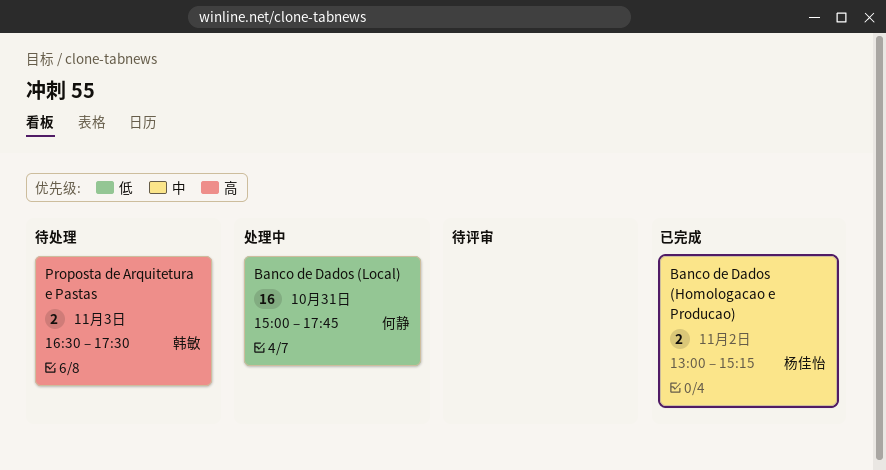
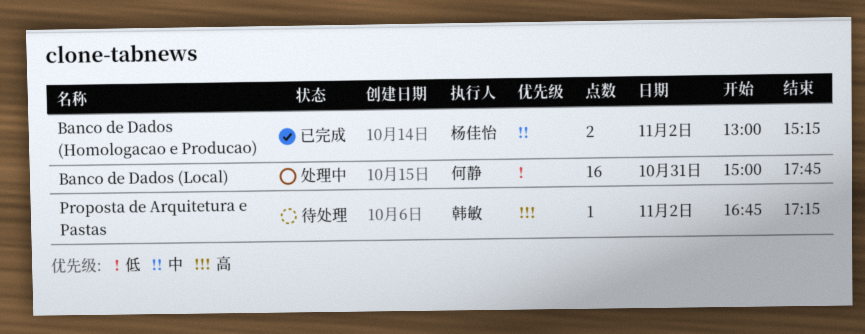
Proposta de Arquitetura e Pastas, estimate: 2 -> 1
Proposta de Arquitetura e Pastas, day: Nov 3 -> Nov 2
Proposta de Arquitetura e Pastas, begins: 16:30 -> 16:45
Proposta de Arquitetura e Pastas, ends: 17:30 -> 17:15

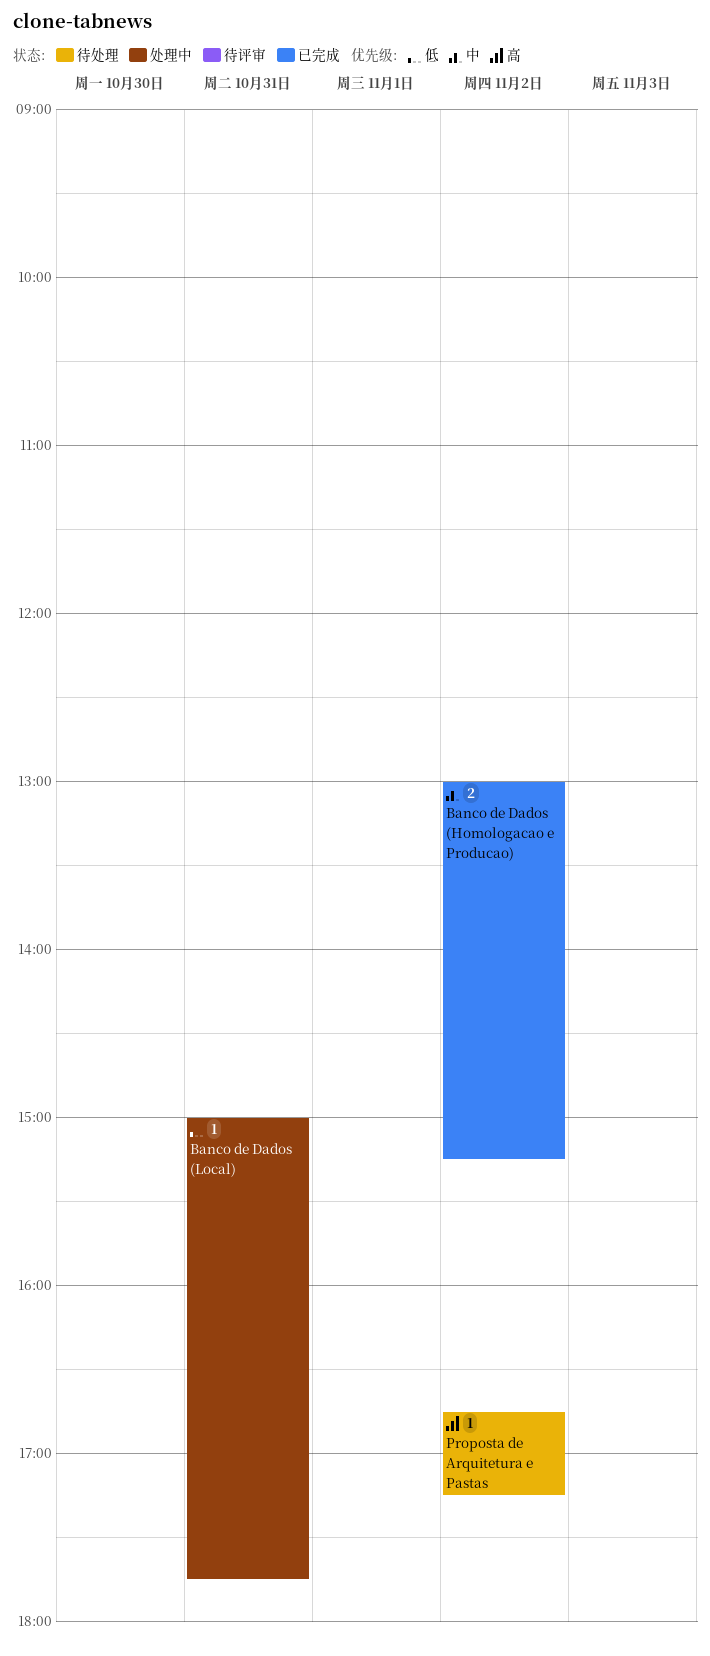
Banco de Dados (Local), estimate: 16 -> 1

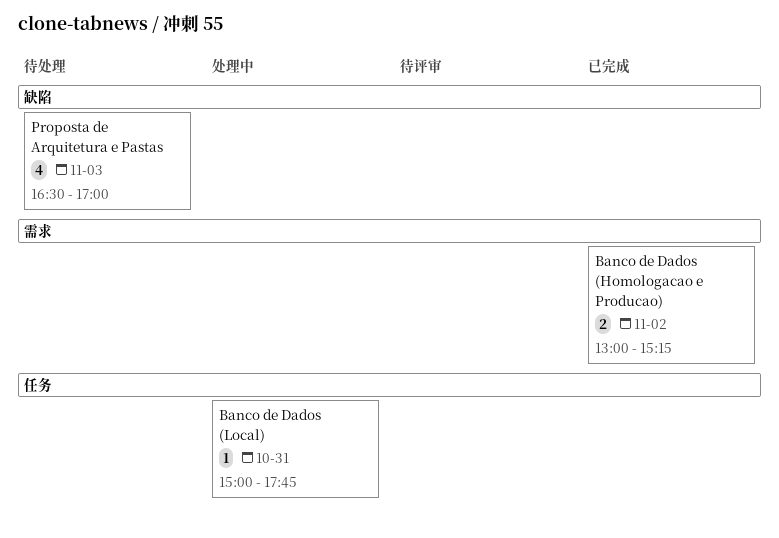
Proposta de Arquitetura e Pastas, estimate: 1 -> 4
Proposta de Arquitetura e Pastas, day: Nov 2 -> Nov 3
Proposta de Arquitetura e Pastas, begins: 16:45 -> 16:30
Proposta de Arquitetura e Pastas, ends: 17:15 -> 17:00

